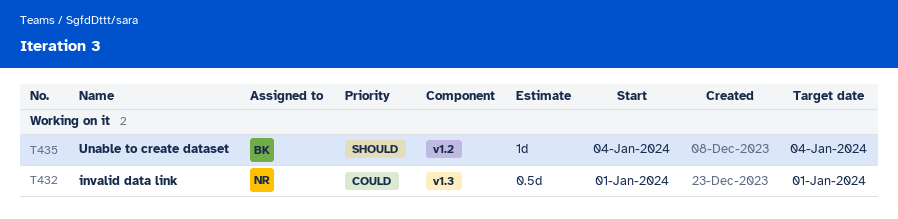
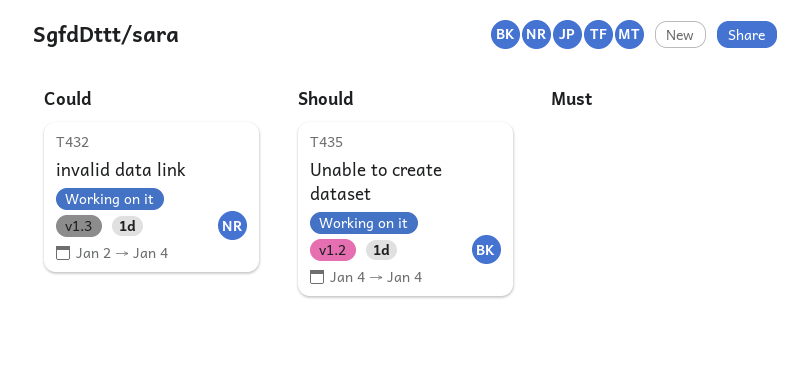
T432, estimate: 0.5d -> 1d
T432, start: Jan 1 -> Jan 2
T432, due: Jan 1 -> Jan 4

